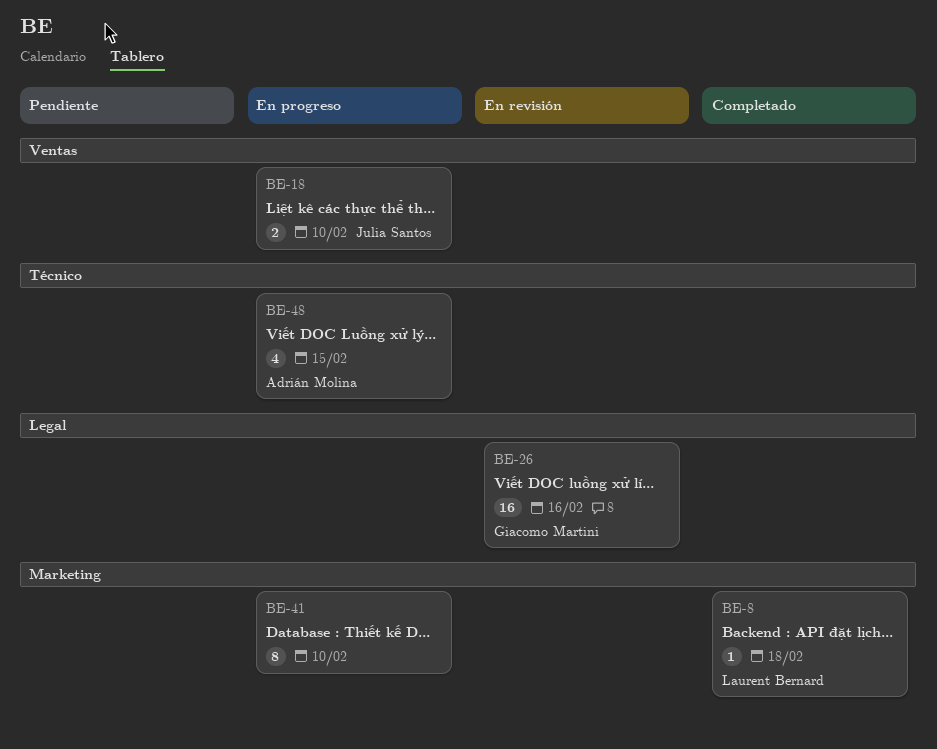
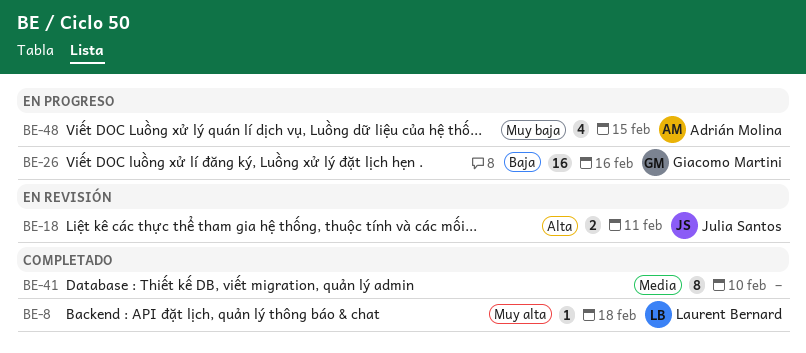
BE-18, status: En progreso -> En revisión
BE-18, due: Feb 10 -> Feb 11
BE-26, status: En revisión -> En progreso
BE-41, status: En progreso -> Completado

